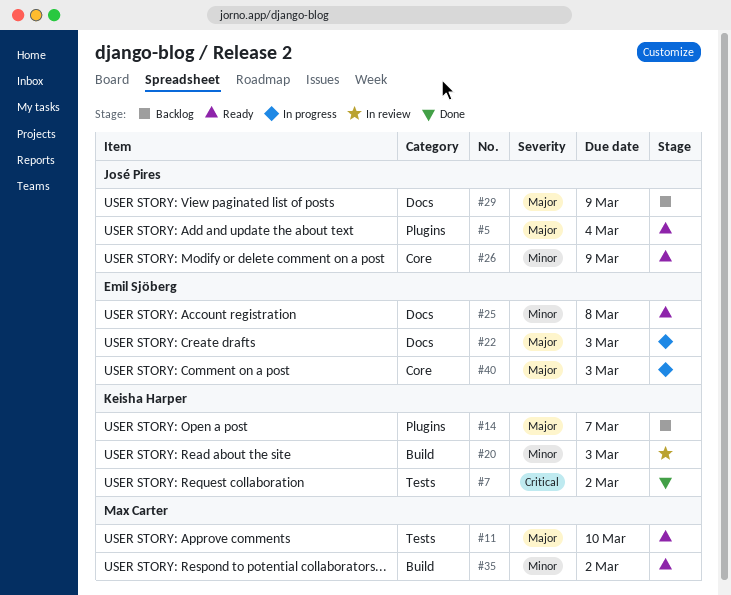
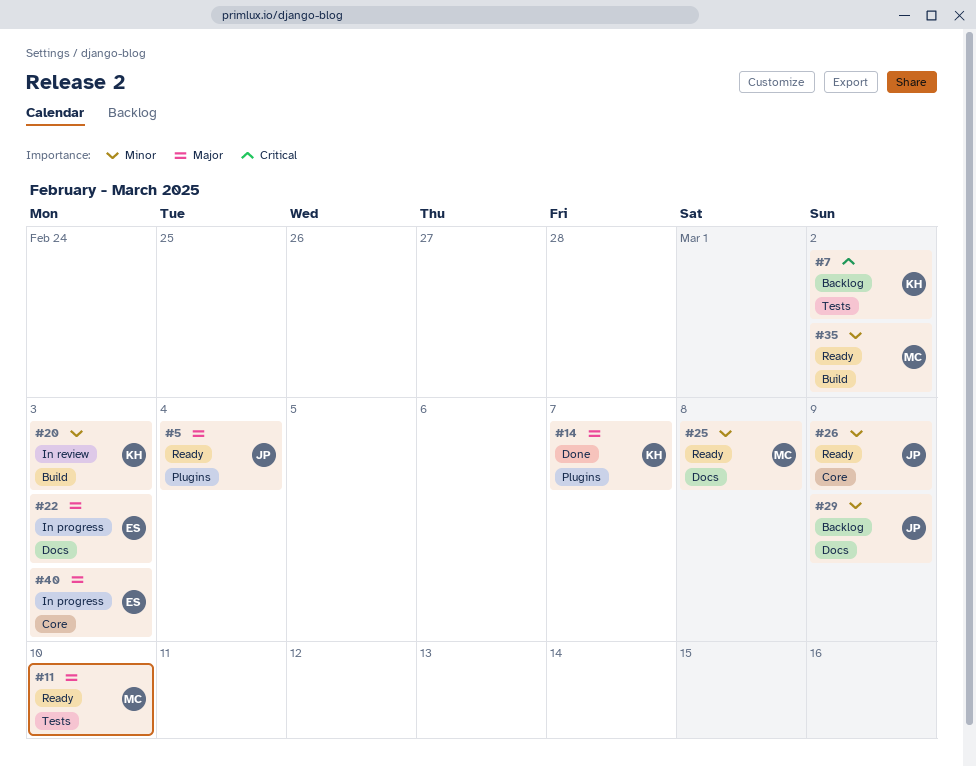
#7, status: Done -> Backlog
#14, status: Backlog -> Done
#25, owner: Emil Sjöberg -> Max Carter
#29, priority: Major -> Minor

